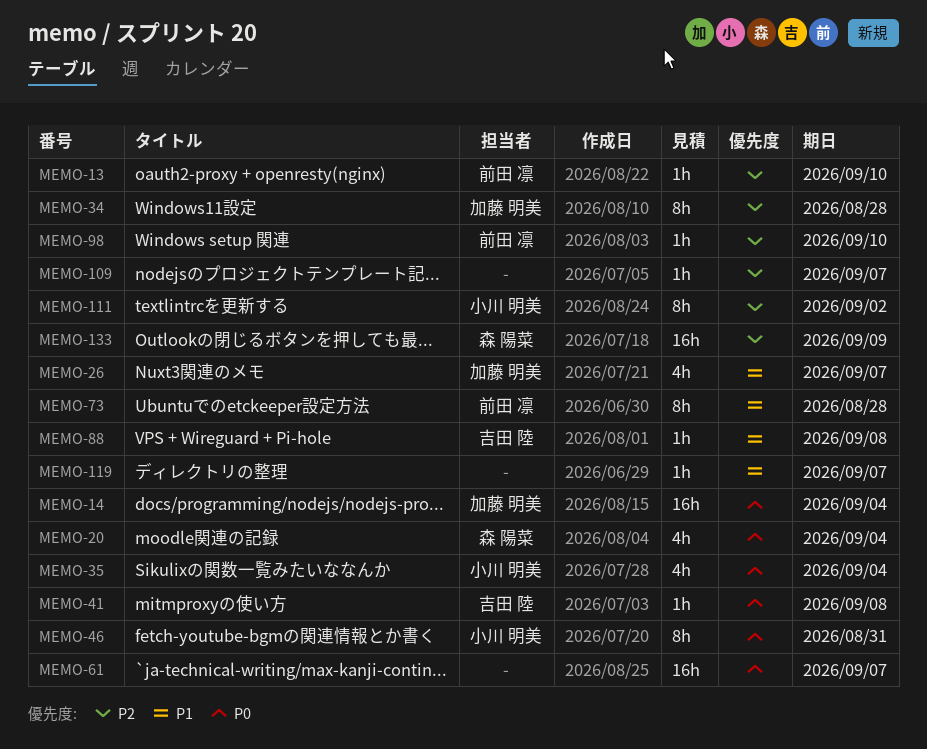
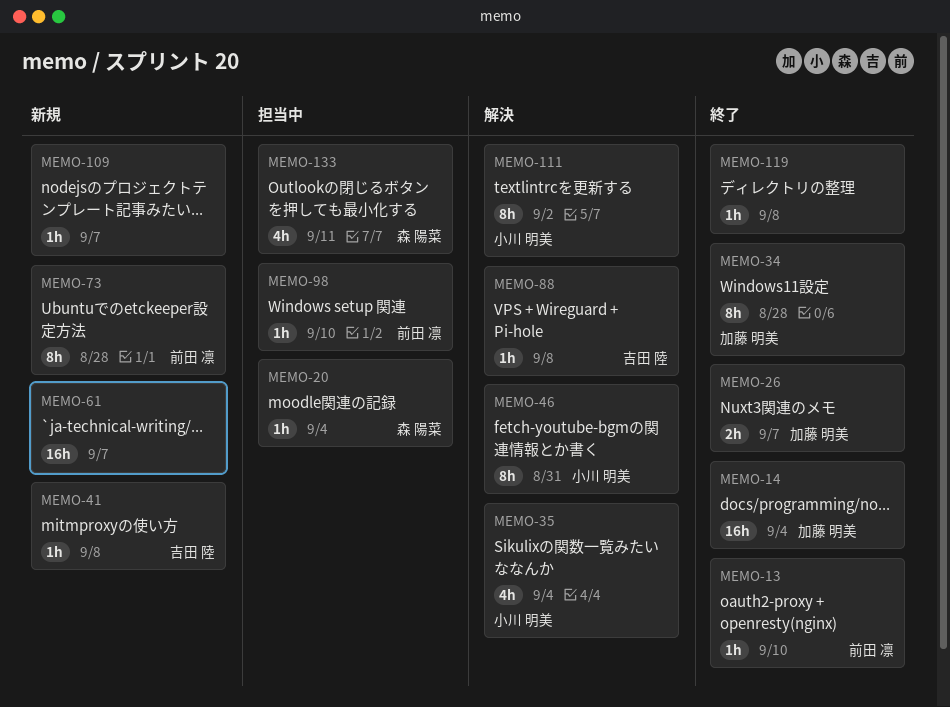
MEMO-20, estimate: 4h -> 1h
MEMO-26, estimate: 4h -> 2h
MEMO-119, due: Sep 7 -> Sep 8
MEMO-133, estimate: 16h -> 4h
MEMO-133, due: Sep 9 -> Sep 11

